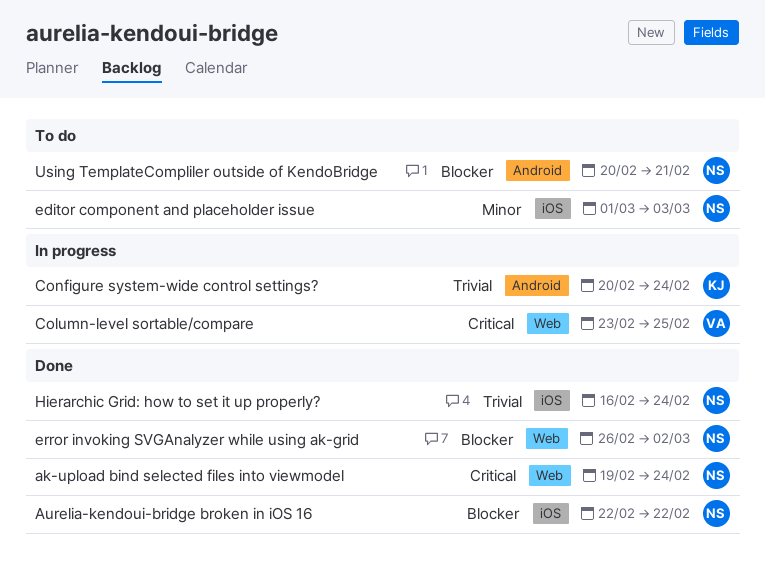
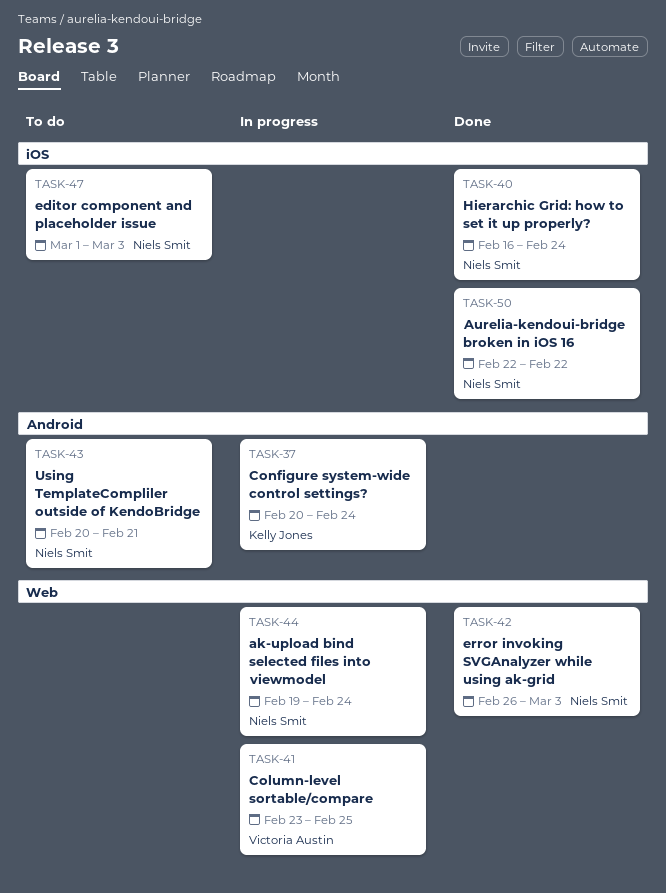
ak-upload bind selected files into viewmodel, status: Done -> In progress
error invoking SVGAnalyzer while using ak-grid, due: Mar 2 -> Mar 3

